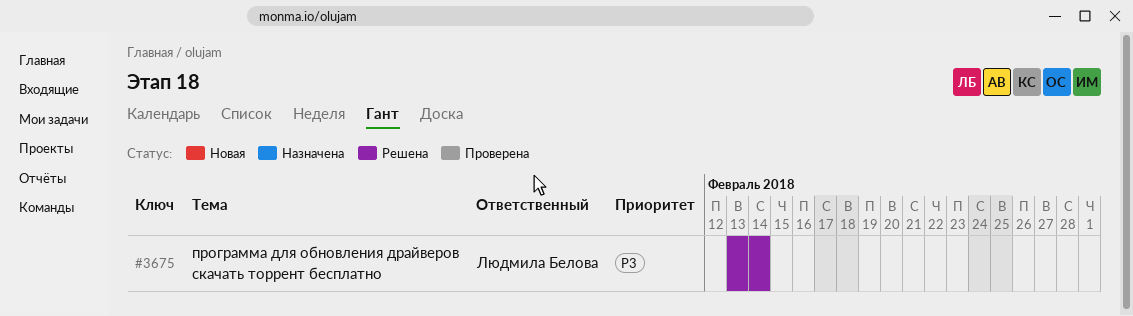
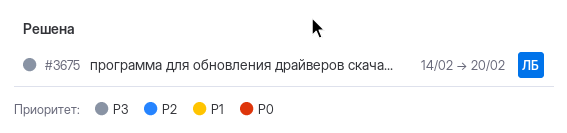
#3675, start: Feb 13 -> Feb 14
#3675, due: Feb 14 -> Feb 20

